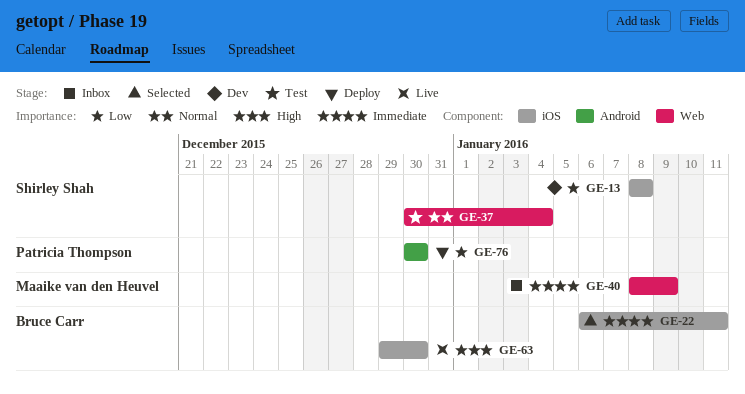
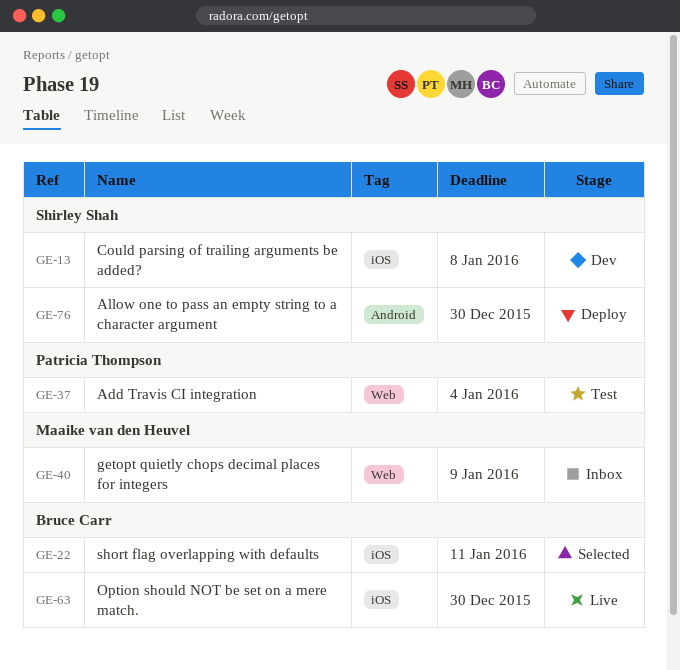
GE-37, owner: Shirley Shah -> Patricia Thompson
GE-76, owner: Patricia Thompson -> Shirley Shah

